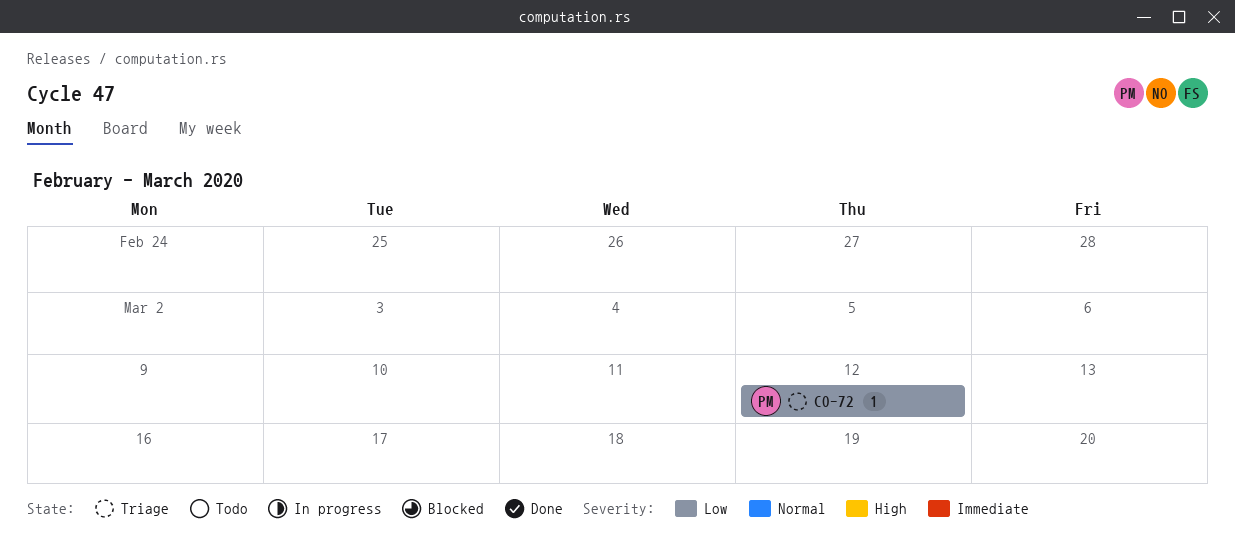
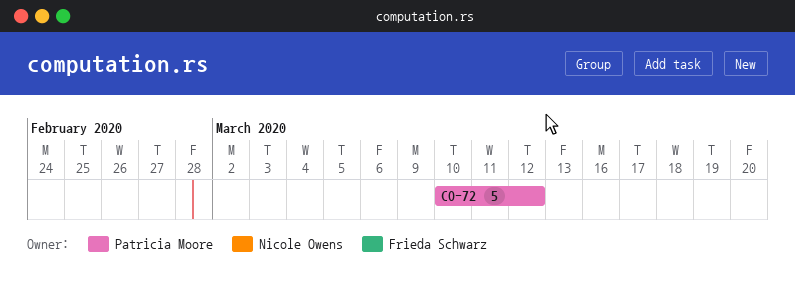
CO-72, estimate: 1 -> 5
CO-72, start: Mar 12 -> Mar 10

